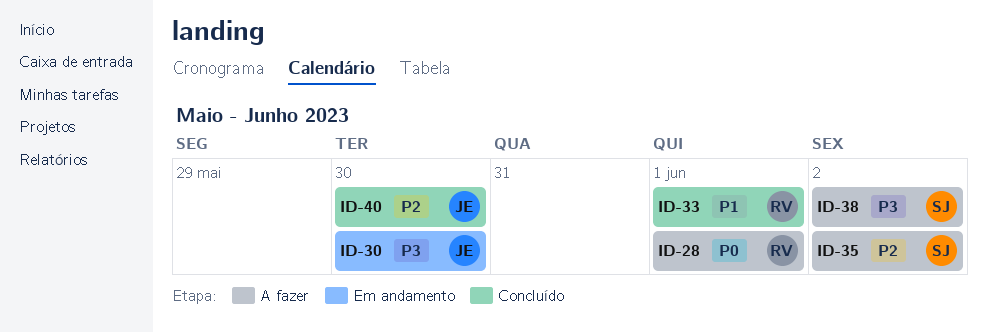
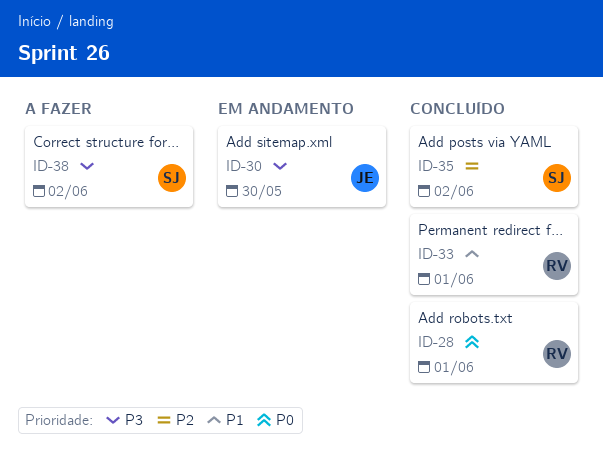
ID-28, status: A fazer -> Concluído
ID-35, status: A fazer -> Concluído
ID-40: present -> none

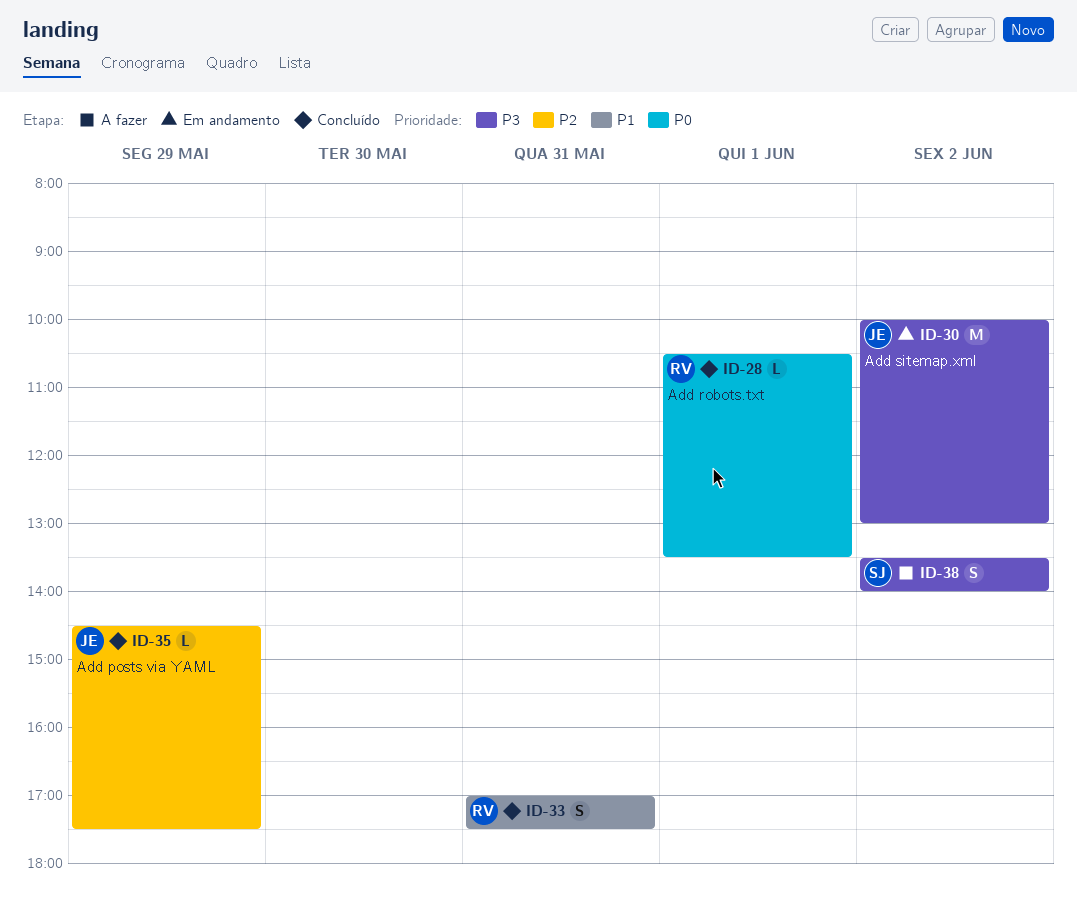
ID-30, day: May 30 -> Jun 2
ID-33, day: Jun 1 -> May 31
ID-35, owner: SJ -> JE
ID-35, day: Jun 2 -> May 29

